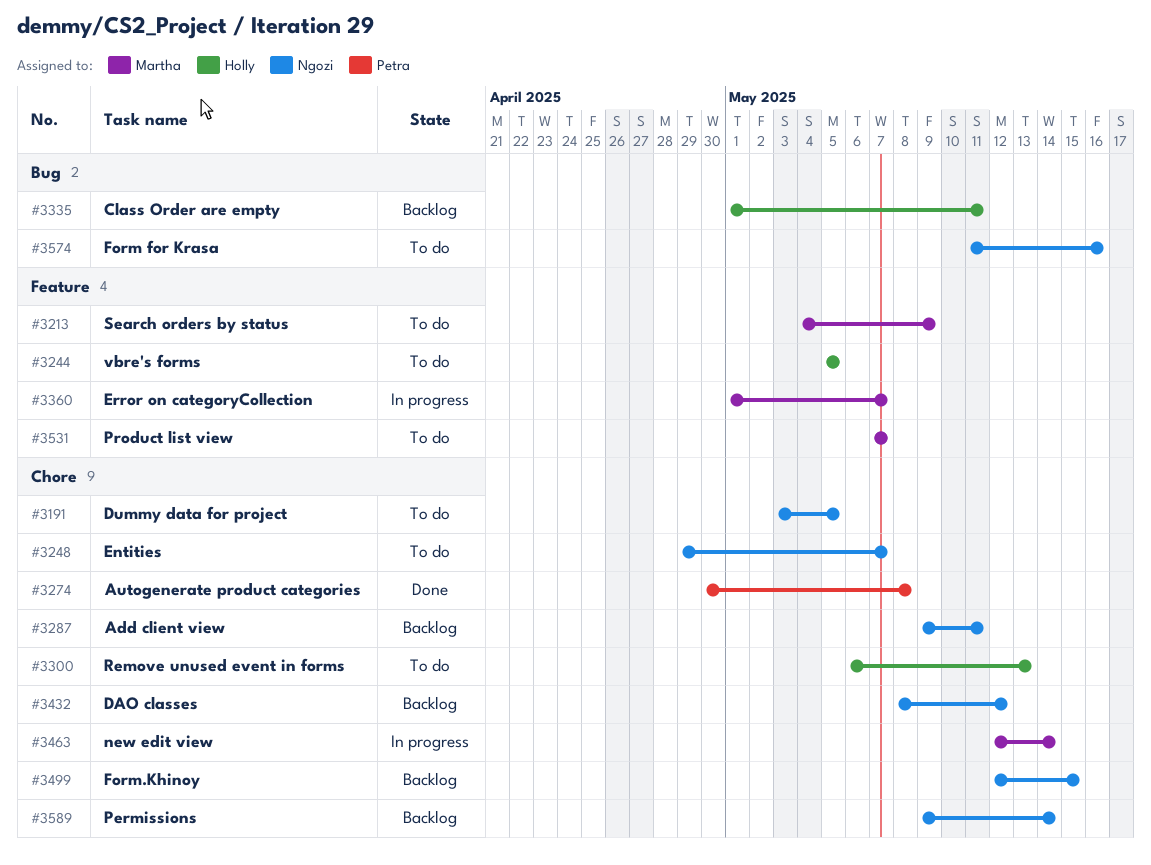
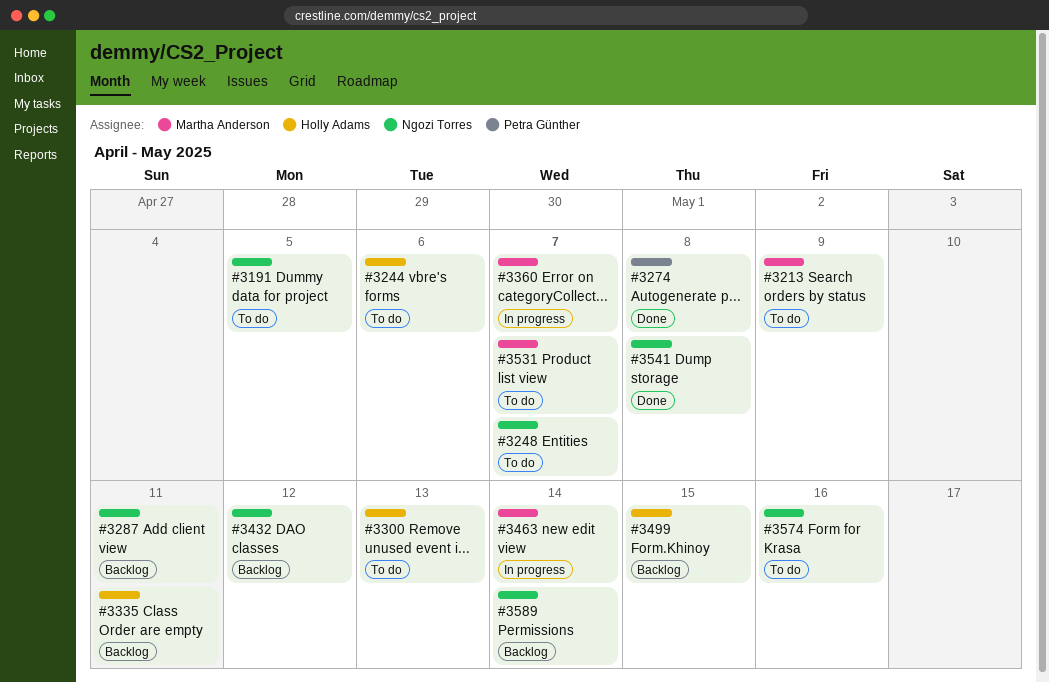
#3244, due: May 5 -> May 6
#3499, owner: Ngozi Torres -> Holly Adams
#3541: none -> present

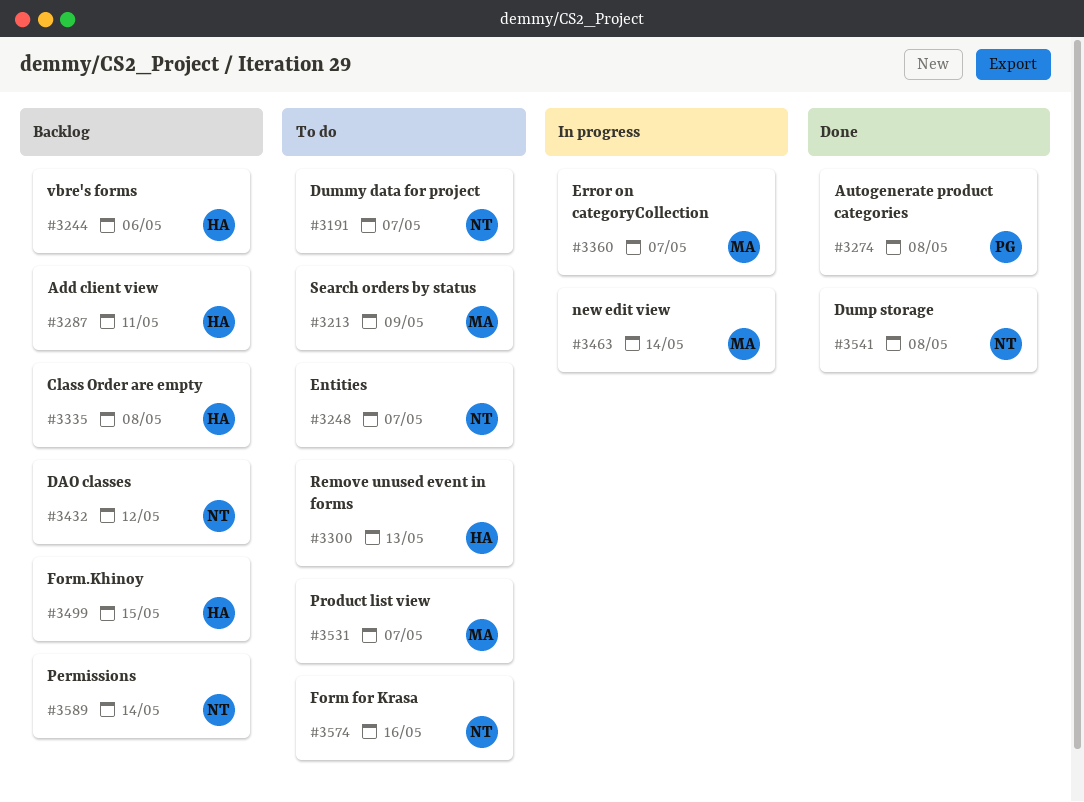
#3191, due: May 5 -> May 7
#3244, status: To do -> Backlog
#3287, owner: Ngozi Torres -> Holly Adams
#3335, due: May 11 -> May 8

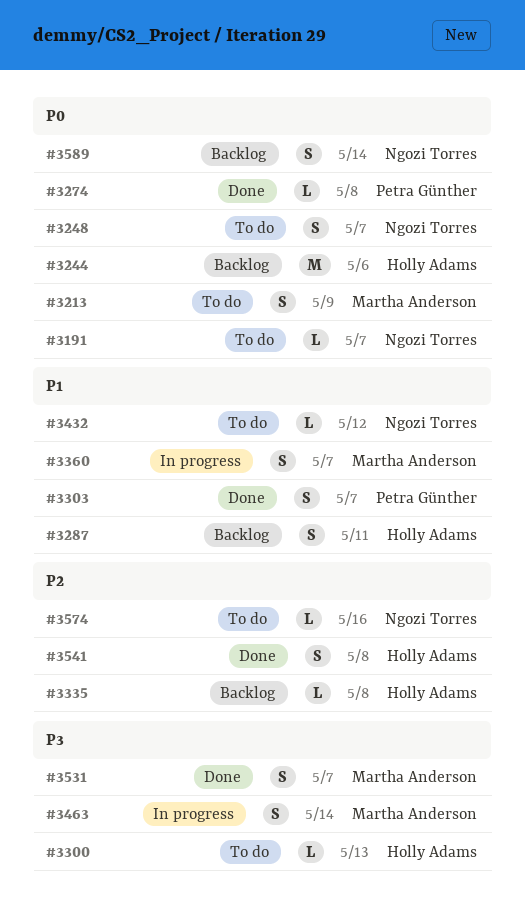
#3303: none -> present
#3432, status: Backlog -> To do
#3499: present -> none
#3531, status: To do -> Done
#3541, owner: Ngozi Torres -> Holly Adams

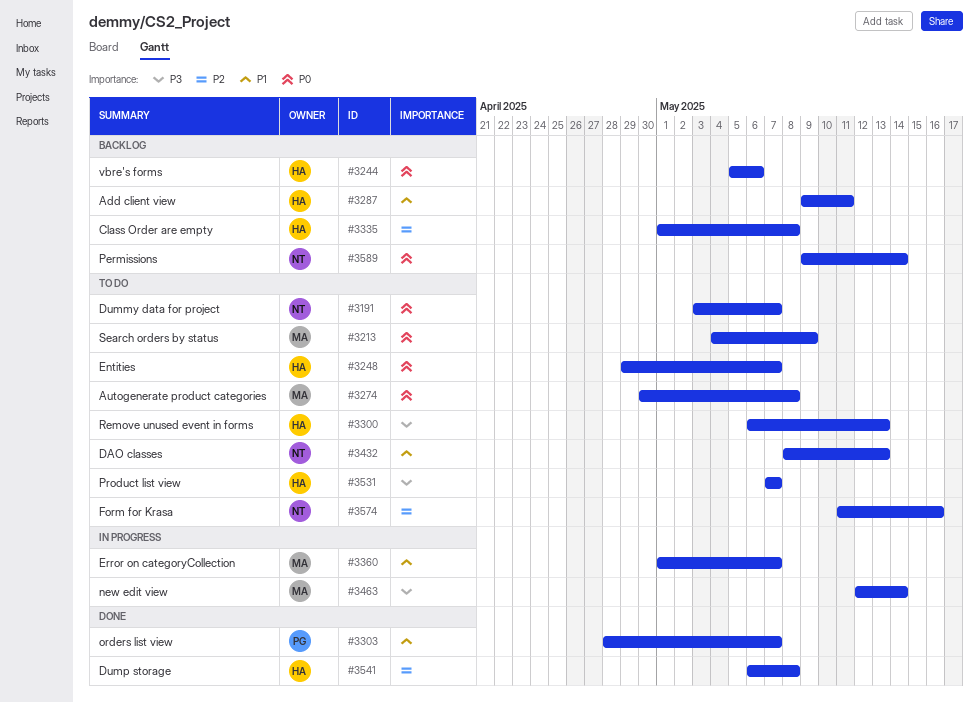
#3248, owner: Ngozi Torres -> Holly Adams
#3274, status: Done -> To do
#3274, owner: Petra Günther -> Martha Anderson
#3432, due: May 12 -> May 13
#3531, status: Done -> To do
#3531, owner: Martha Anderson -> Holly Adams

